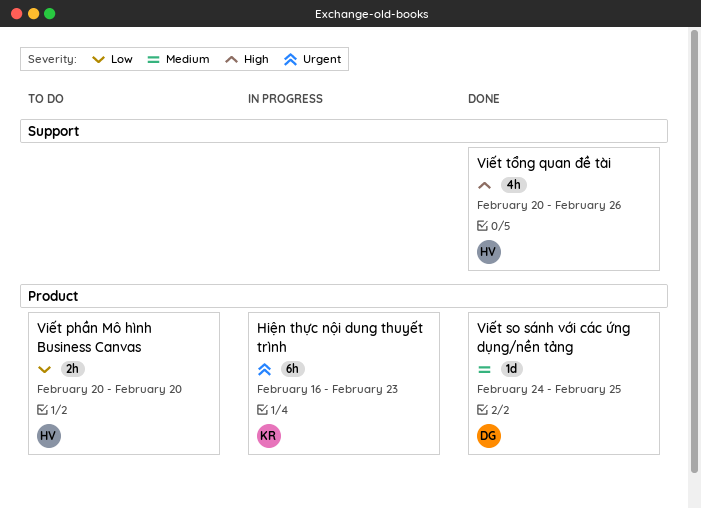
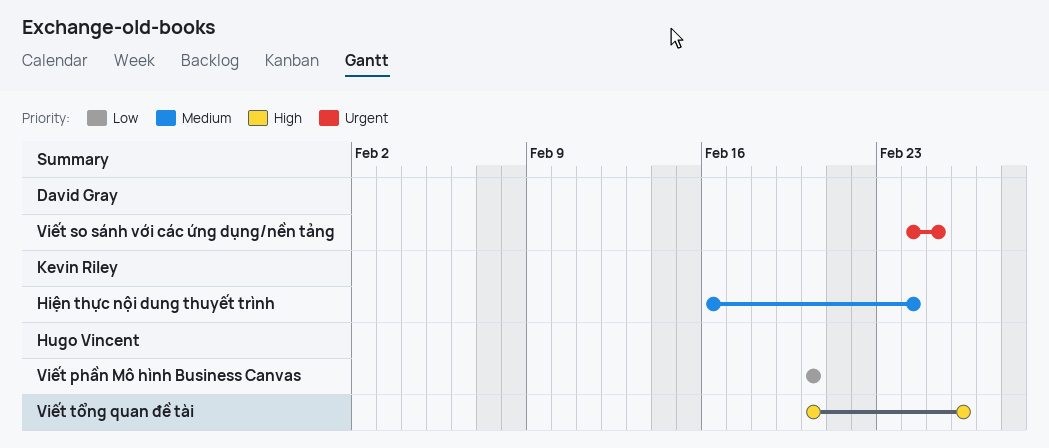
Hiện thực nội dung thuyết trình, priority: Urgent -> Medium
Hiện thực nội dung thuyết trình, due: Feb 23 -> Feb 24
Viết so sánh với các ứng dụng/nền tảng, priority: Medium -> Urgent

